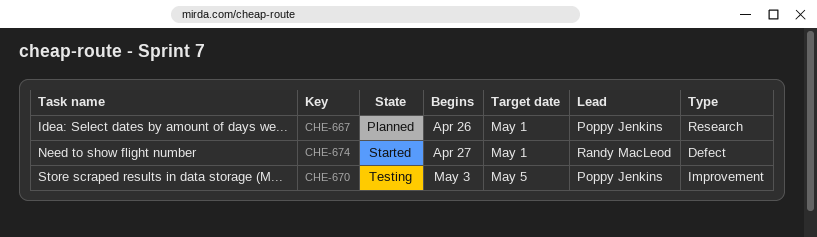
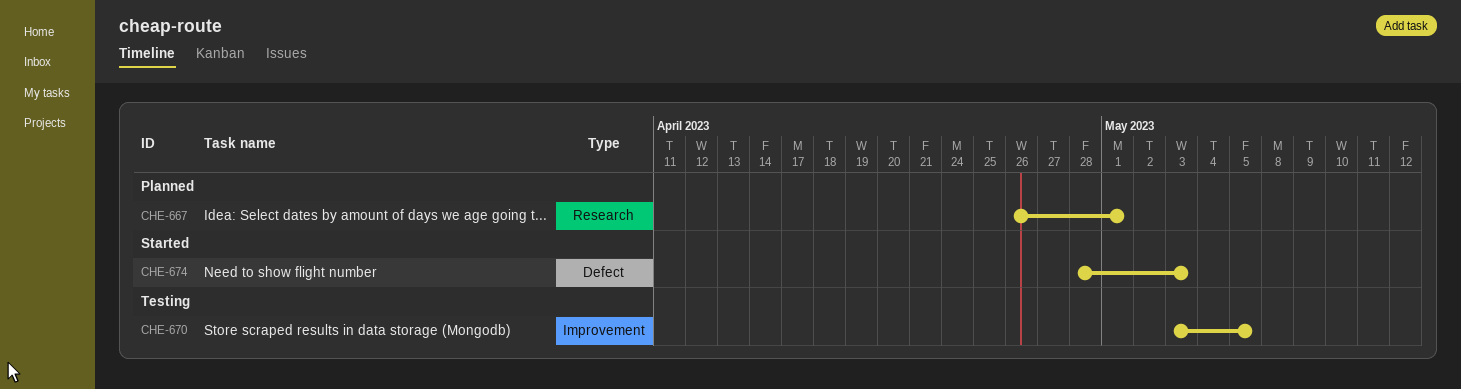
CHE-674, start: Apr 27 -> Apr 28
CHE-674, due: May 1 -> May 3

